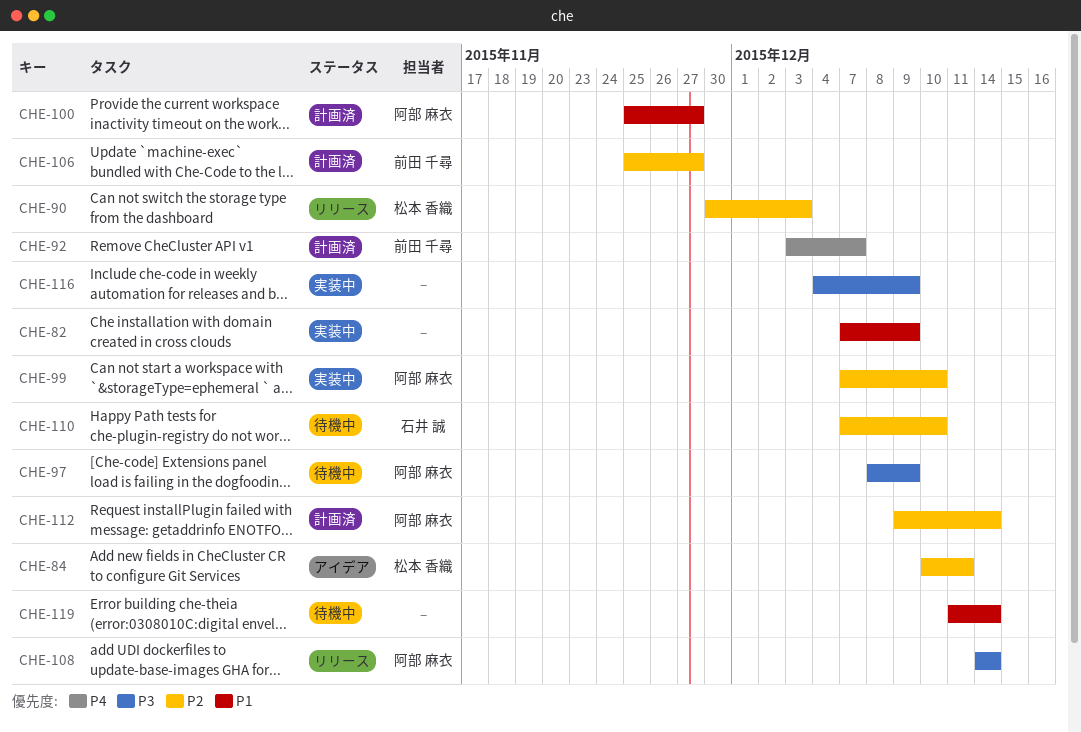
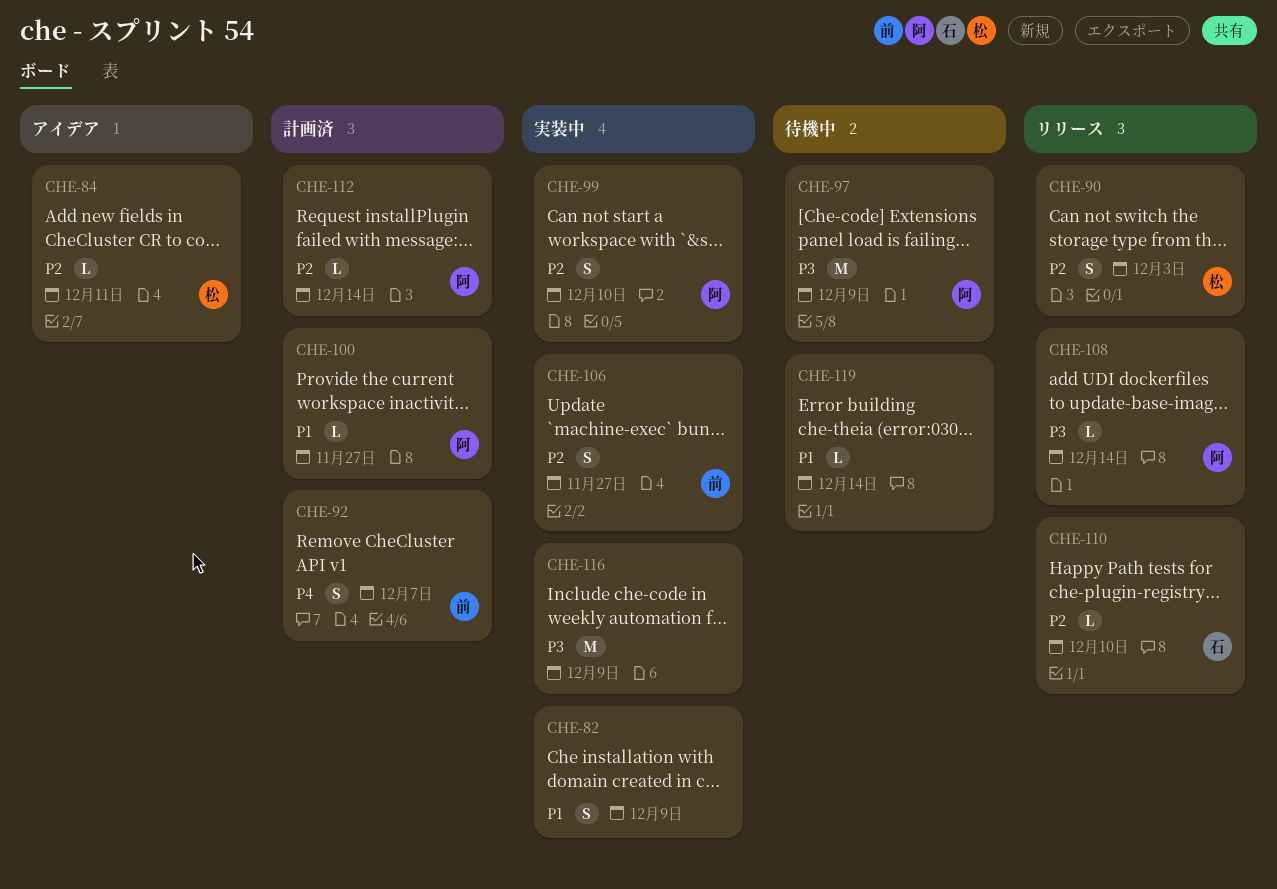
CHE-106, status: 計画済 -> 実装中
CHE-110, status: 待機中 -> リリース

